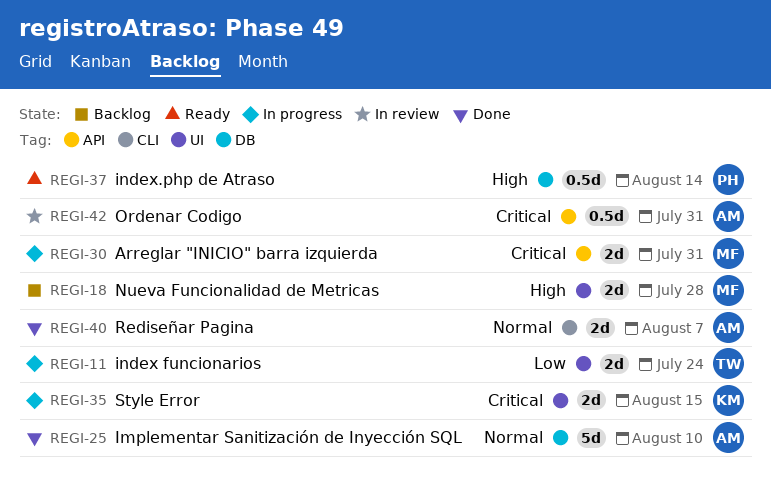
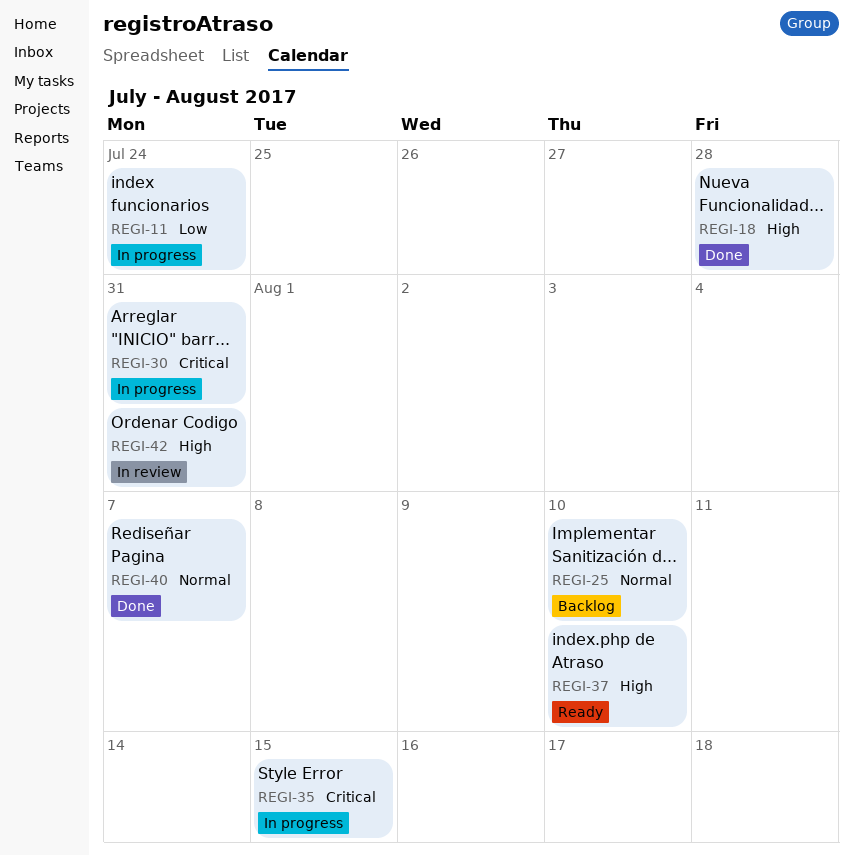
REGI-18, status: Backlog -> Done
REGI-25, status: Done -> Backlog
REGI-37, due: Aug 14 -> Aug 10
REGI-42, priority: Critical -> High

